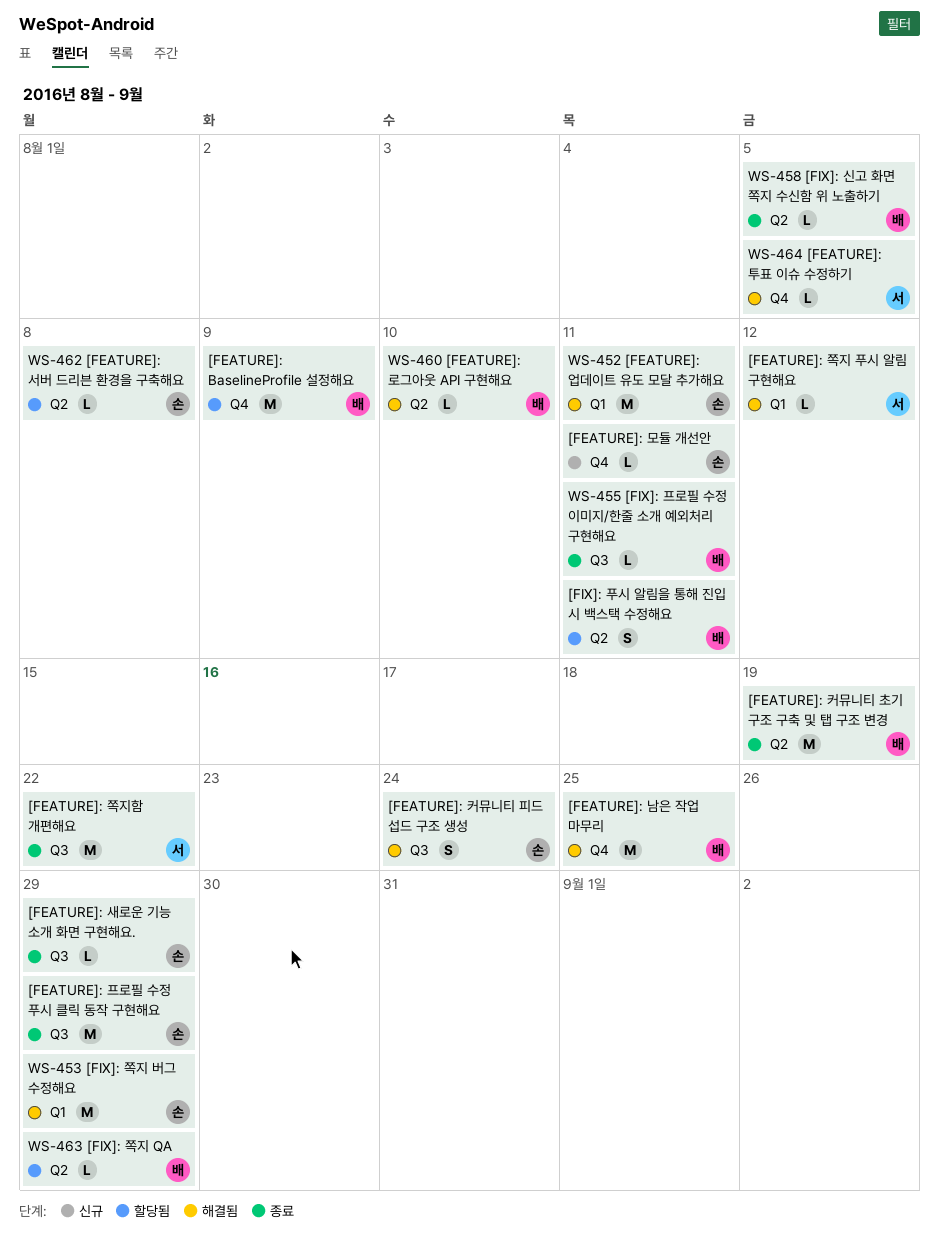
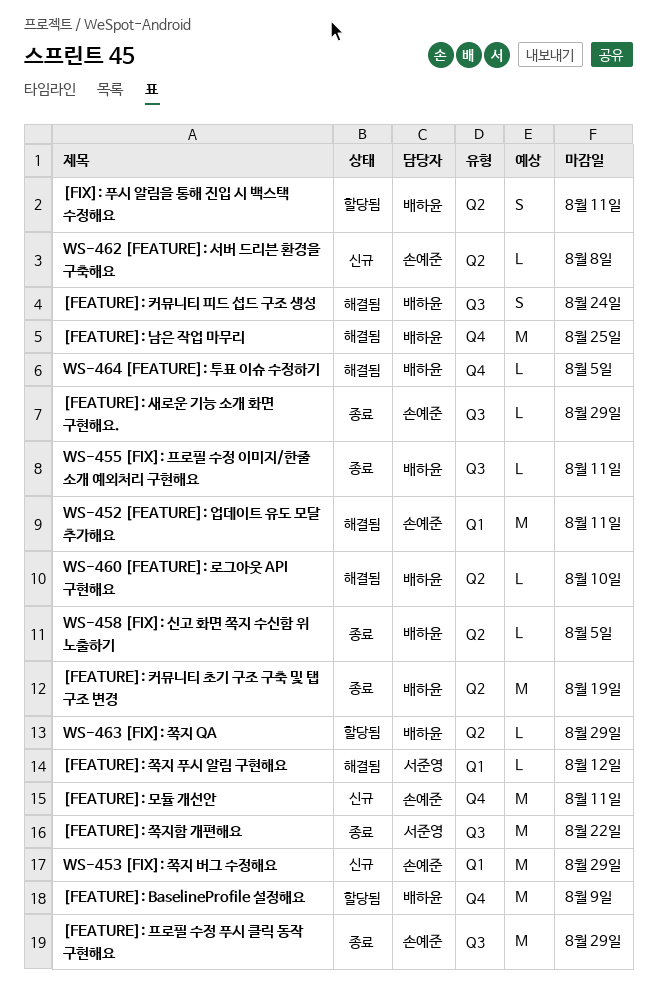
[FEATURE]: 모듈 개선안, estimate: L -> M
[FEATURE]: 커뮤니티 피드 섭드 구조 생성, owner: 손예준 -> 배하윤
WS-453 [FIX]: 쪽지 버그 수정해요, status: 해결됨 -> 신규
WS-462 [FEATURE]: 서버 드리븐 환경을 구축해요, status: 할당됨 -> 신규
WS-464 [FEATURE]: 투표 이슈 수정하기, owner: 서준영 -> 배하윤

